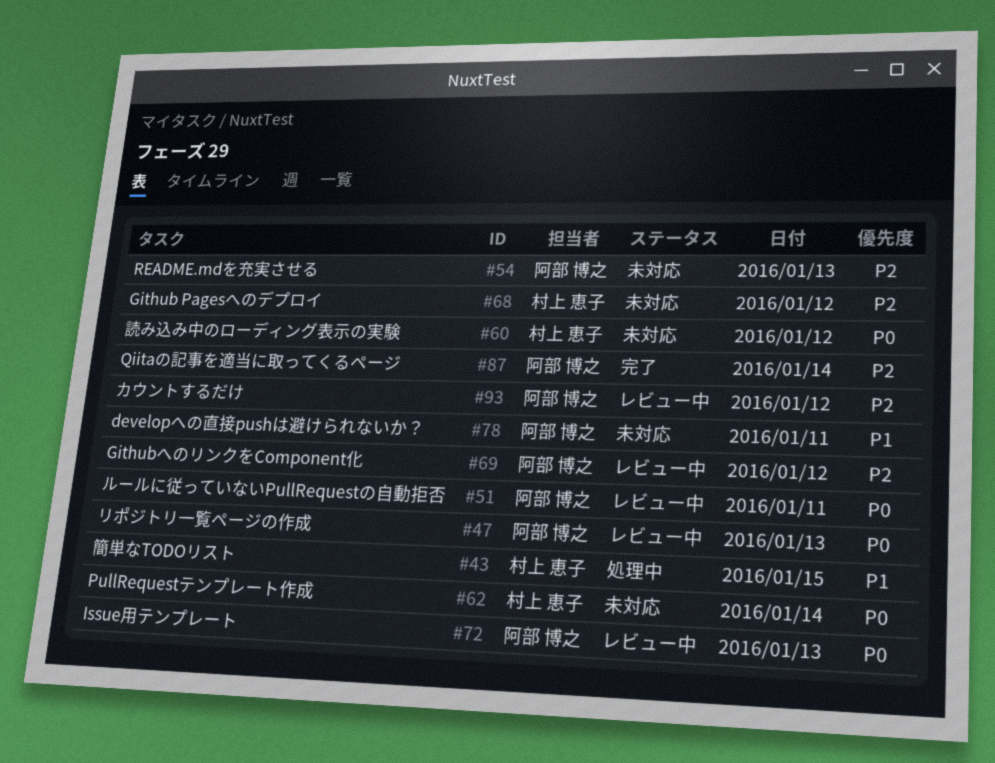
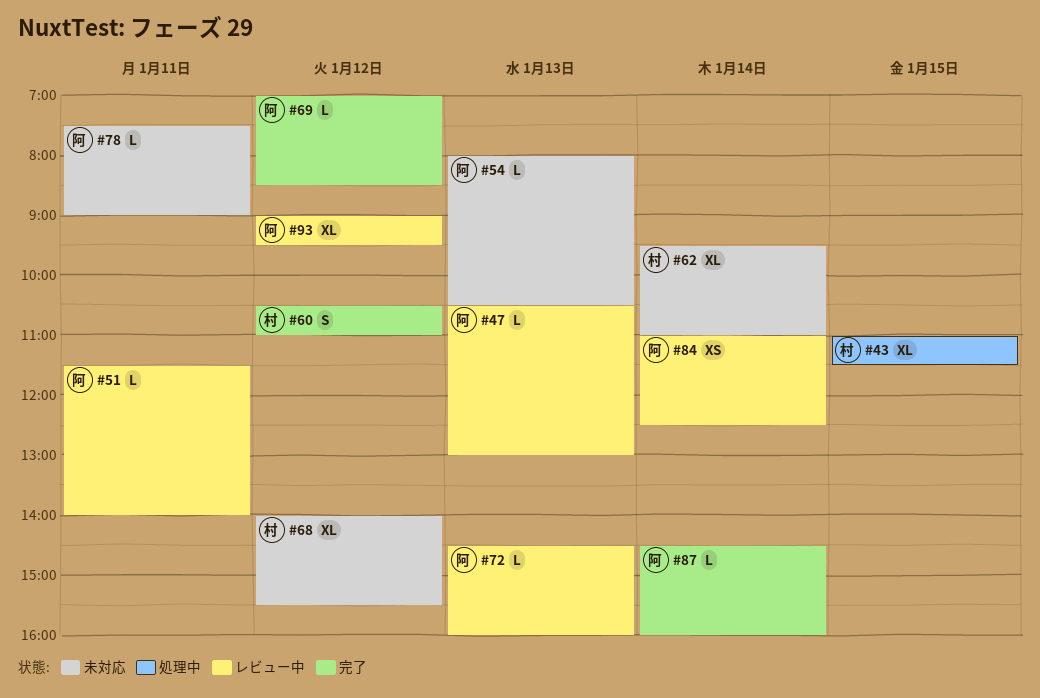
#60, status: 未対応 -> 完了
#69, status: レビュー中 -> 完了
#84: none -> present

